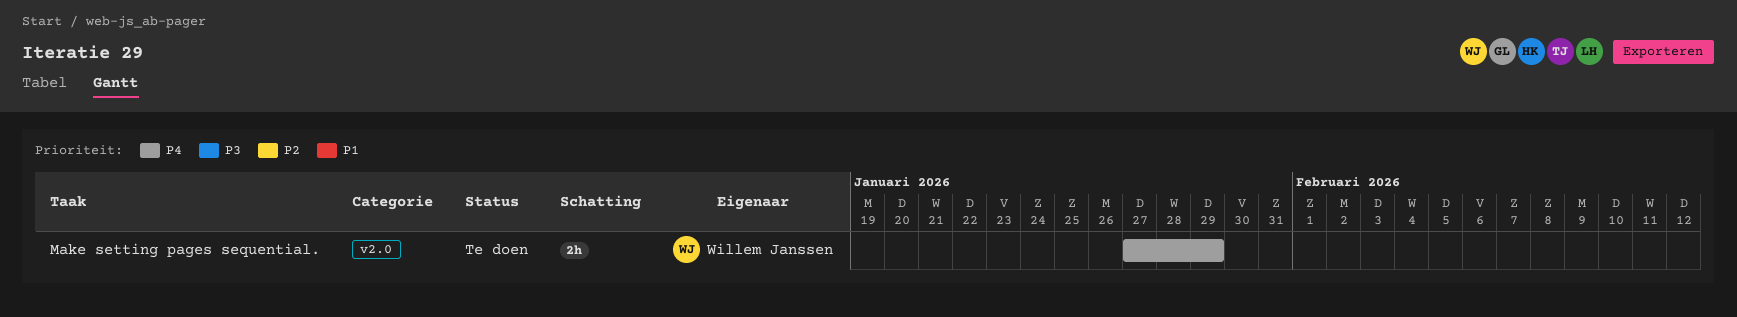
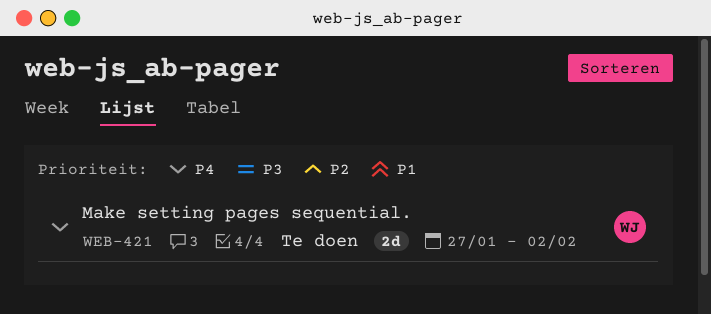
Make setting pages sequential., estimate: 2h -> 2d
Make setting pages sequential., due: Jan 29 -> Feb 2

